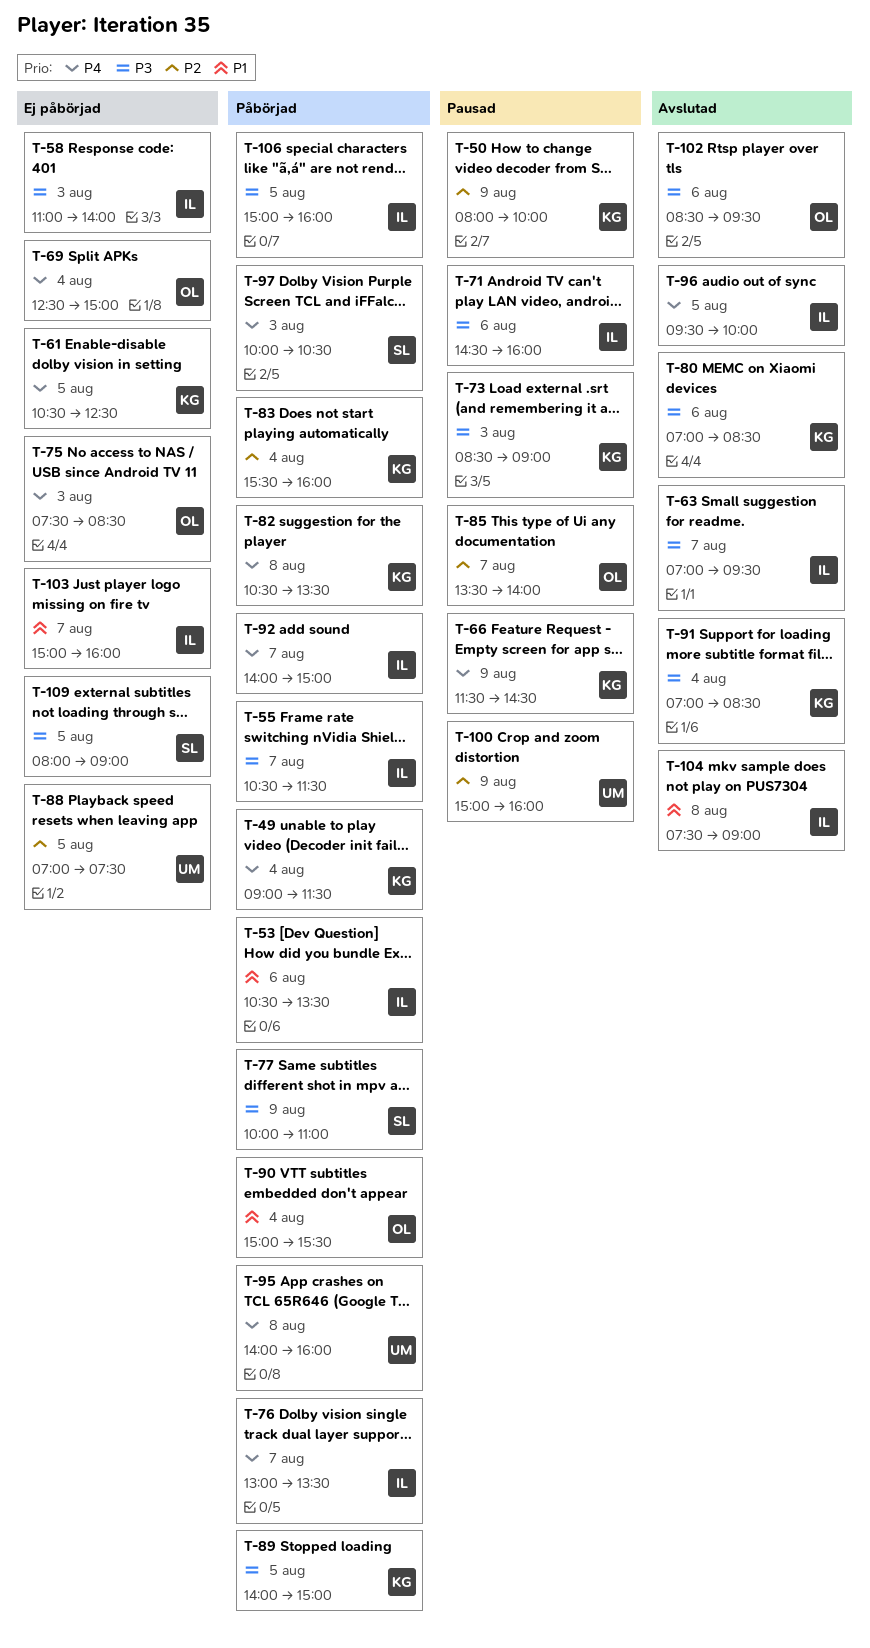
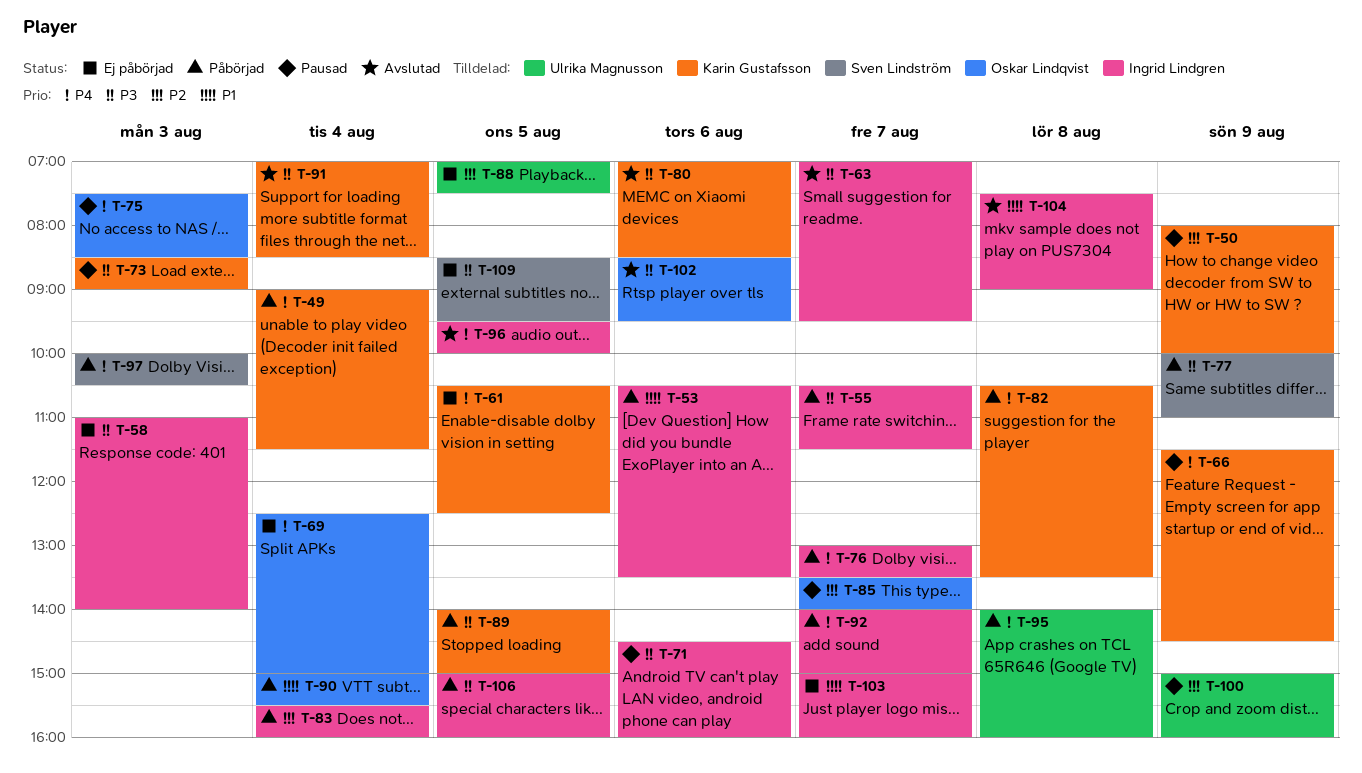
T-75, status: Ej påbörjad -> Pausad
T-83, owner: Karin Gustafsson -> Ingrid Lindgren
T-109, begins: 08:00 -> 08:30
T-109, ends: 09:00 -> 09:30

